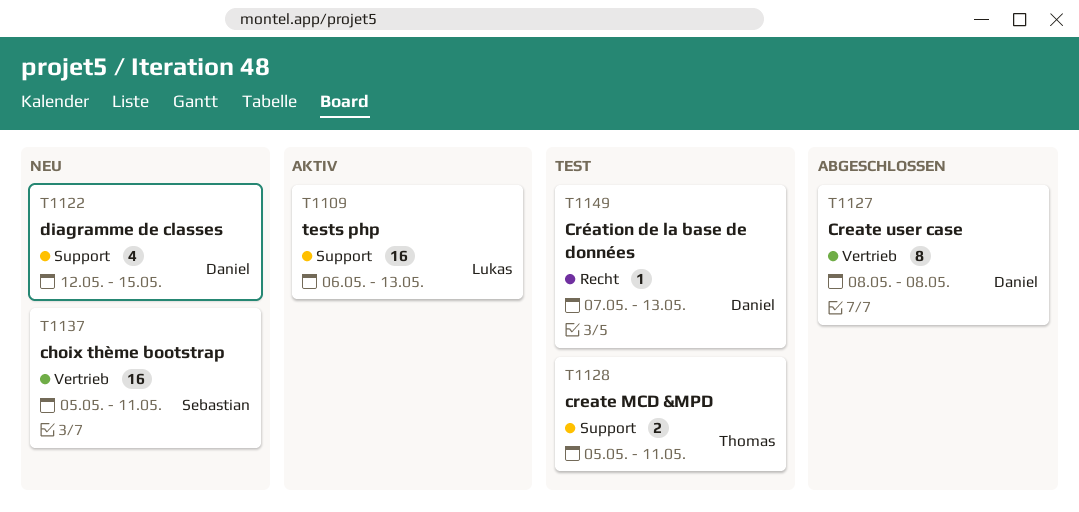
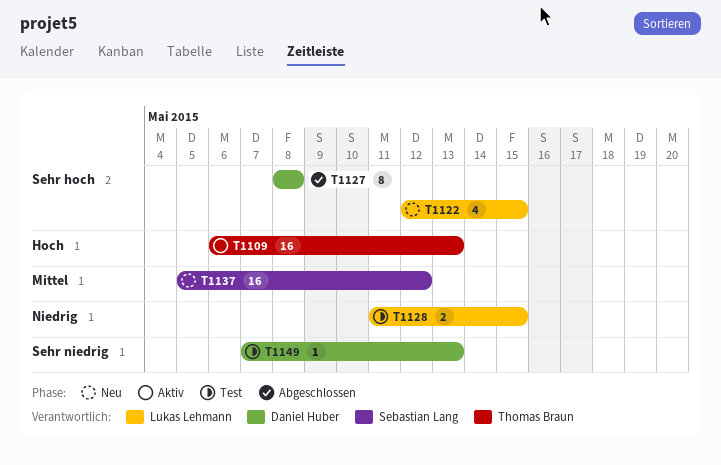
T1109, owner: Lukas Lehmann -> Thomas Braun
T1122, owner: Daniel Huber -> Lukas Lehmann
T1128, owner: Thomas Braun -> Lukas Lehmann
T1128, start: May 5 -> May 11
T1128, due: May 11 -> May 15
T1137, due: May 11 -> May 12

